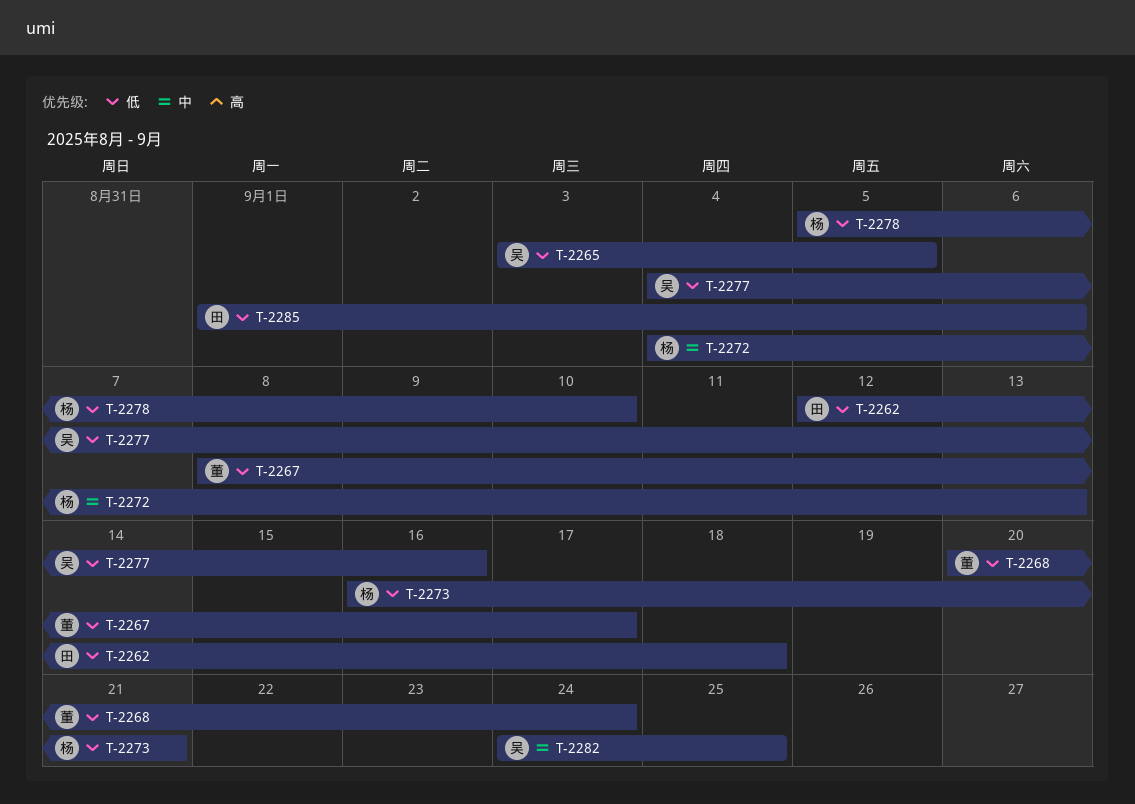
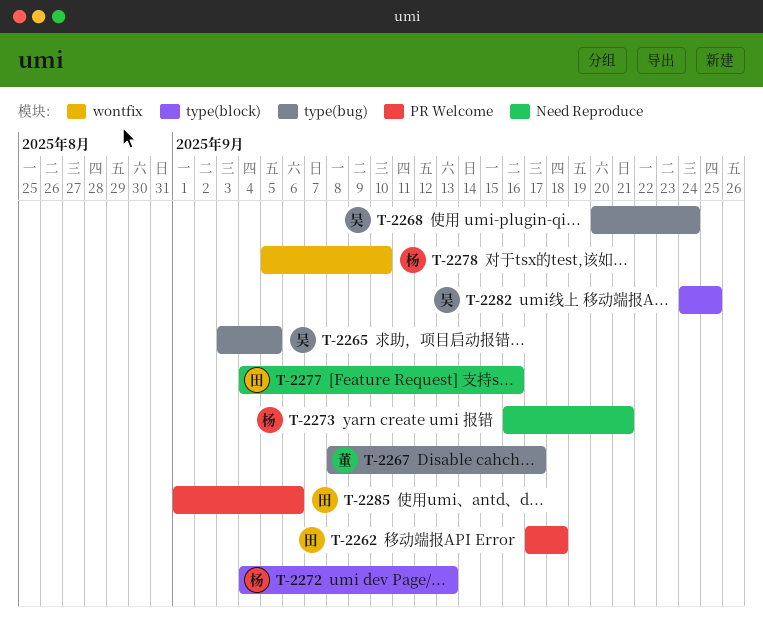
T-2262, start: Sep 12 -> Sep 17
T-2268, owner: 董 -> 吴
T-2277, owner: 吴 -> 田

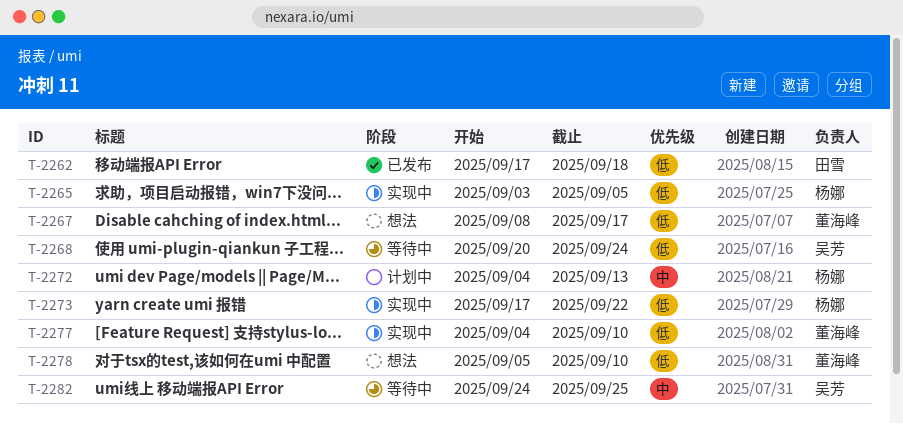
T-2265, owner: 吴芳 -> 杨娜
T-2273, start: Sep 16 -> Sep 17
T-2273, due: Sep 21 -> Sep 22
T-2277, owner: 田雪 -> 董海峰
T-2277, due: Sep 16 -> Sep 10
T-2278, owner: 杨娜 -> 董海峰
T-2285: present -> none

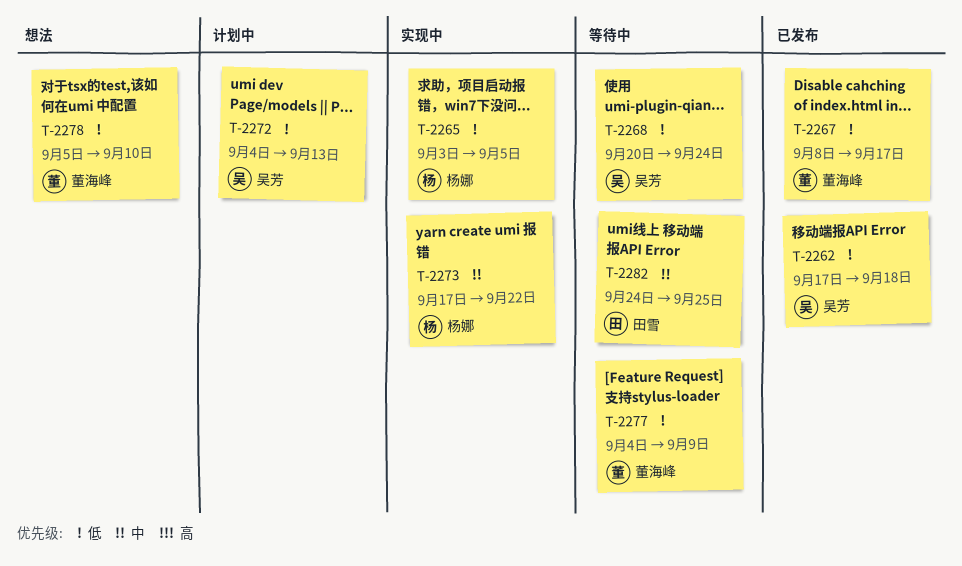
T-2262, owner: 田雪 -> 吴芳
T-2267, status: 想法 -> 已发布
T-2272, owner: 杨娜 -> 吴芳
T-2272, priority: 中 -> 低
T-2273, priority: 低 -> 中
T-2277, status: 实现中 -> 等待中
T-2277, due: Sep 10 -> Sep 9
T-2282, owner: 吴芳 -> 田雪

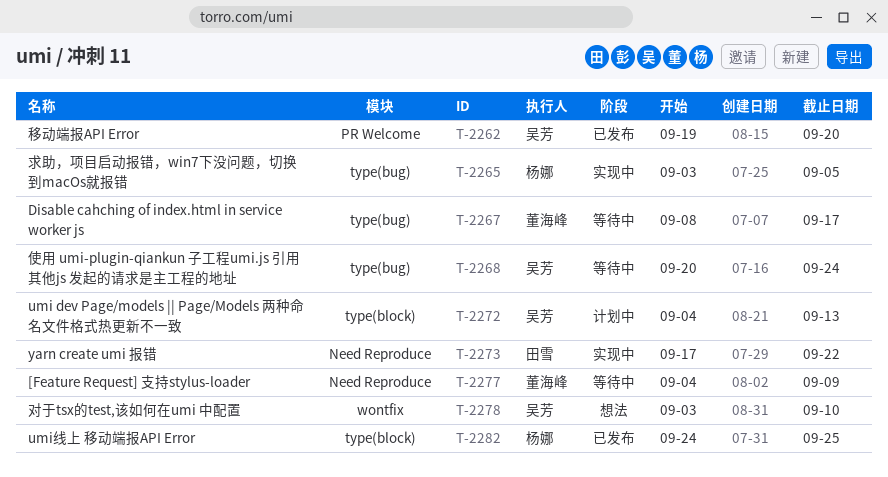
T-2262, start: Sep 17 -> Sep 19
T-2262, due: Sep 18 -> Sep 20
T-2267, status: 已发布 -> 等待中
T-2273, owner: 杨娜 -> 田雪
T-2278, owner: 董海峰 -> 吴芳
T-2278, start: Sep 5 -> Sep 3
T-2282, status: 等待中 -> 已发布
T-2282, owner: 田雪 -> 杨娜

